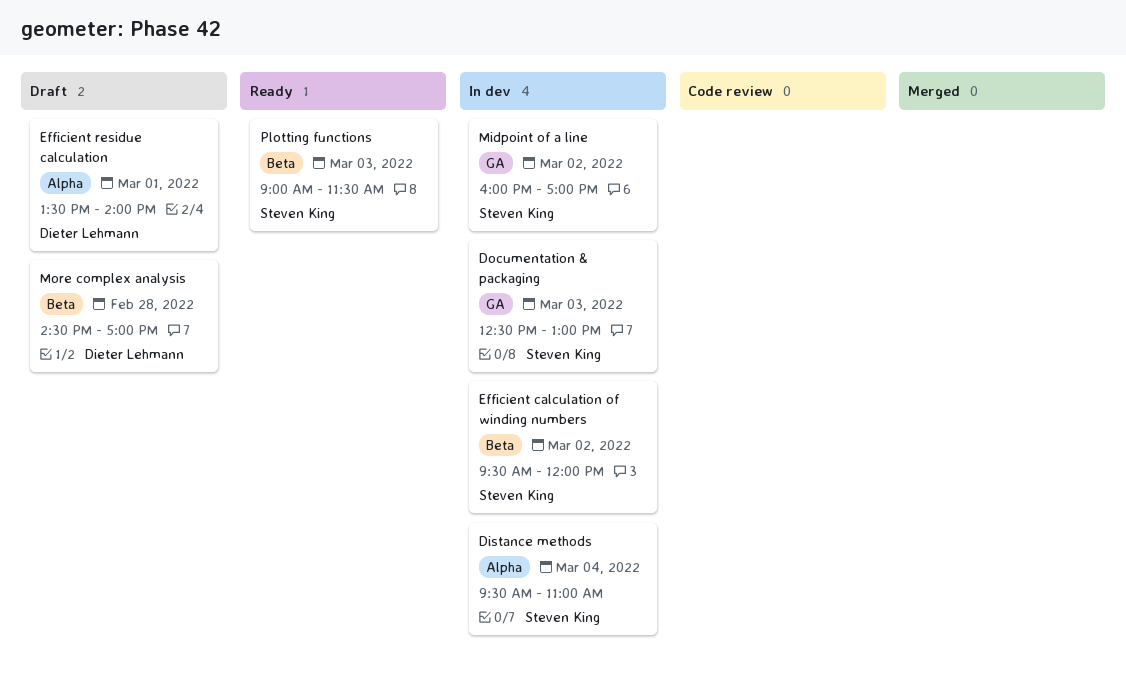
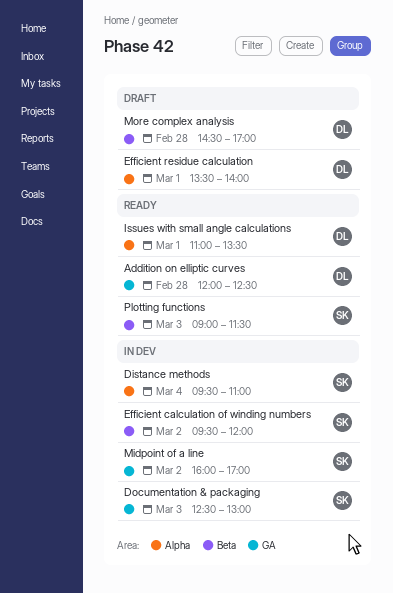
Addition on elliptic curves: none -> present
Issues with small angle calculations: none -> present

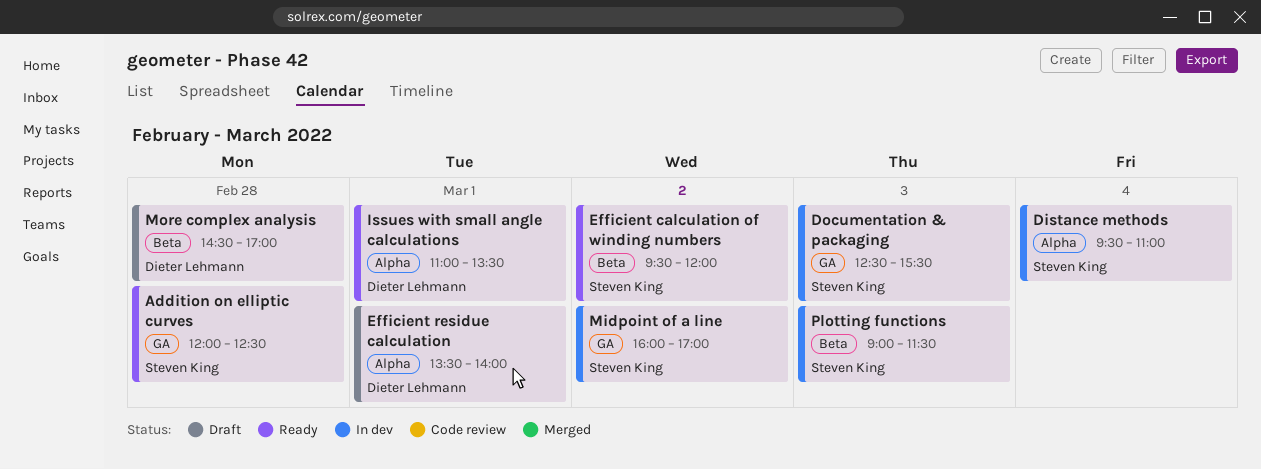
Addition on elliptic curves, owner: Dieter Lehmann -> Steven King
Documentation & packaging, ends: 13:00 -> 15:30
Efficient calculation of winding numbers, status: In dev -> Ready
Plotting functions, status: Ready -> In dev

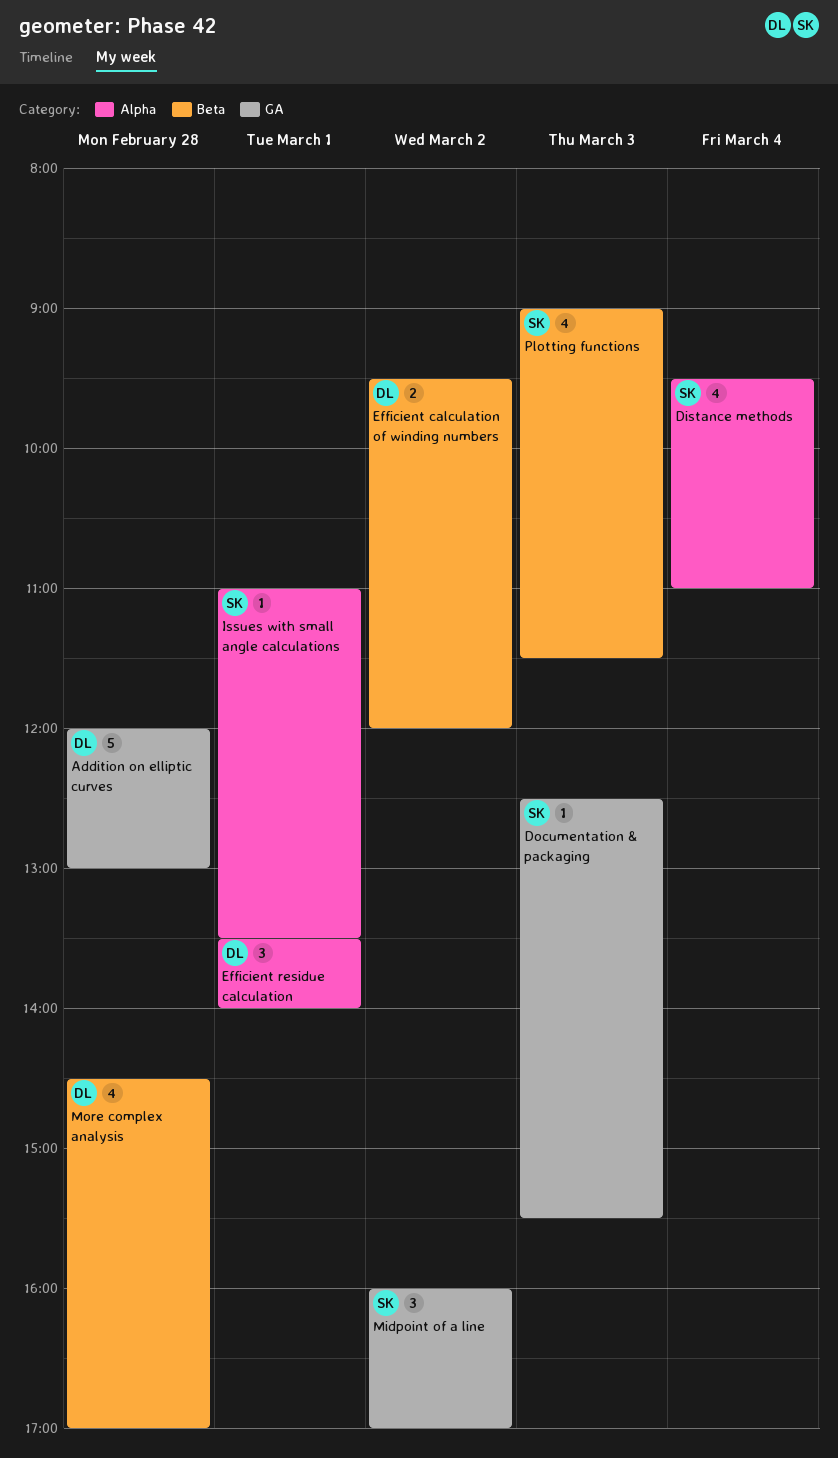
Addition on elliptic curves, owner: Steven King -> Dieter Lehmann
Addition on elliptic curves, ends: 12:30 -> 13:00
Efficient calculation of winding numbers, owner: Steven King -> Dieter Lehmann
Issues with small angle calculations, owner: Dieter Lehmann -> Steven King

